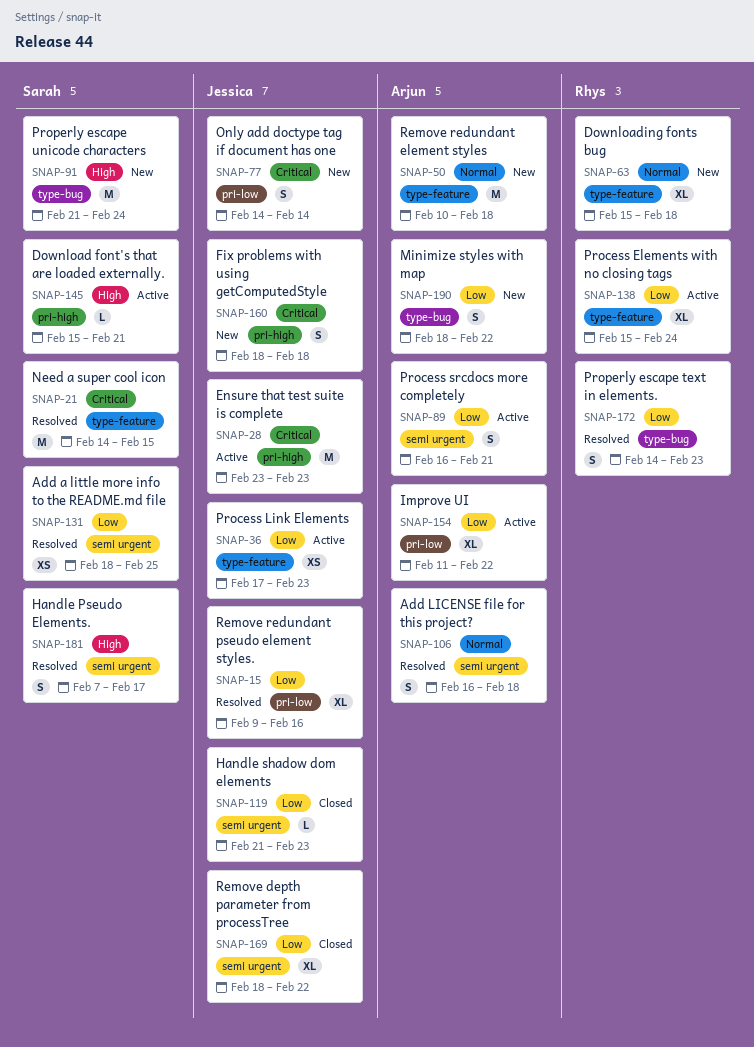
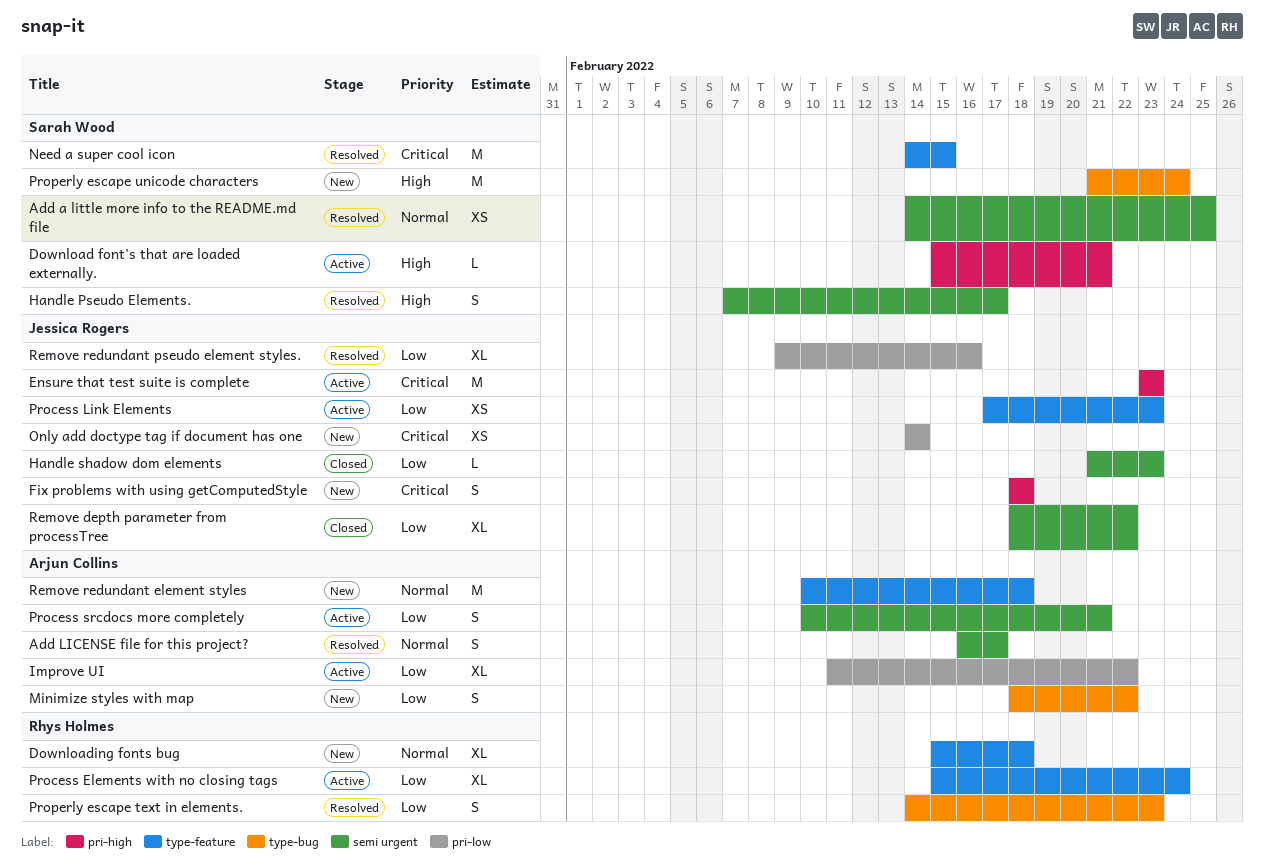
Add a little more info to the README.md file, priority: Low -> Normal
Add a little more info to the README.md file, start: Feb 18 -> Feb 14
Add LICENSE file for this project?, due: Feb 18 -> Feb 17
Only add doctype tag if document has one, estimate: S -> XS
Process srcdocs more completely, start: Feb 16 -> Feb 10

